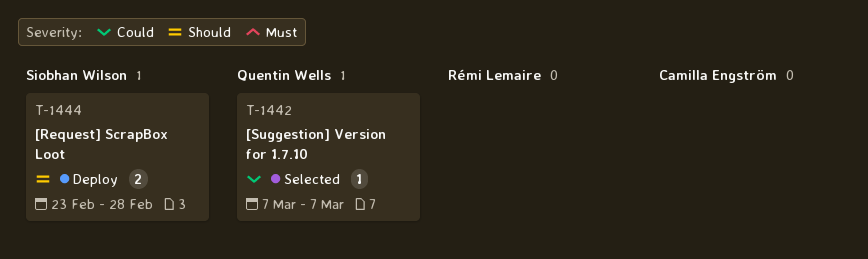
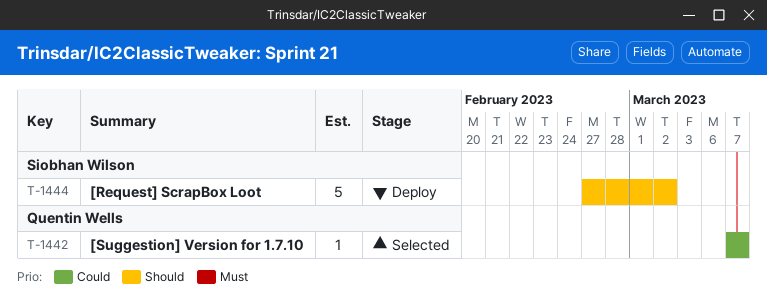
T-1444, estimate: 2 -> 5
T-1444, start: Feb 23 -> Feb 27
T-1444, due: Feb 28 -> Mar 2

